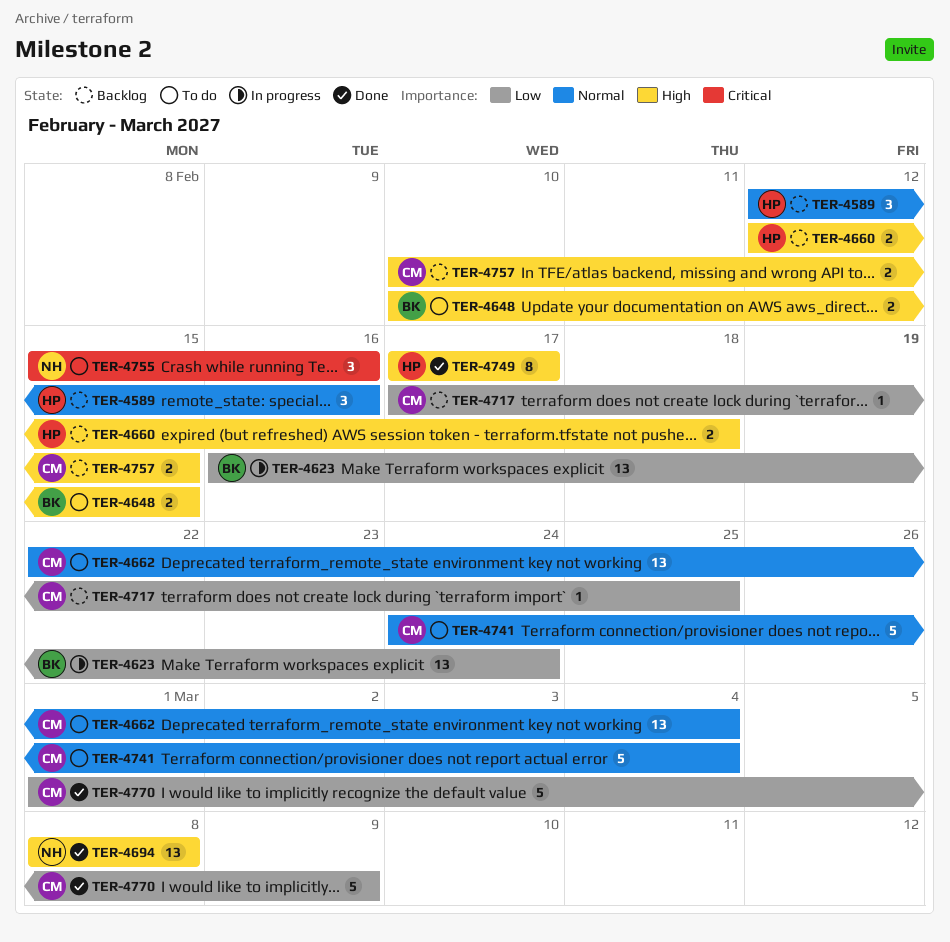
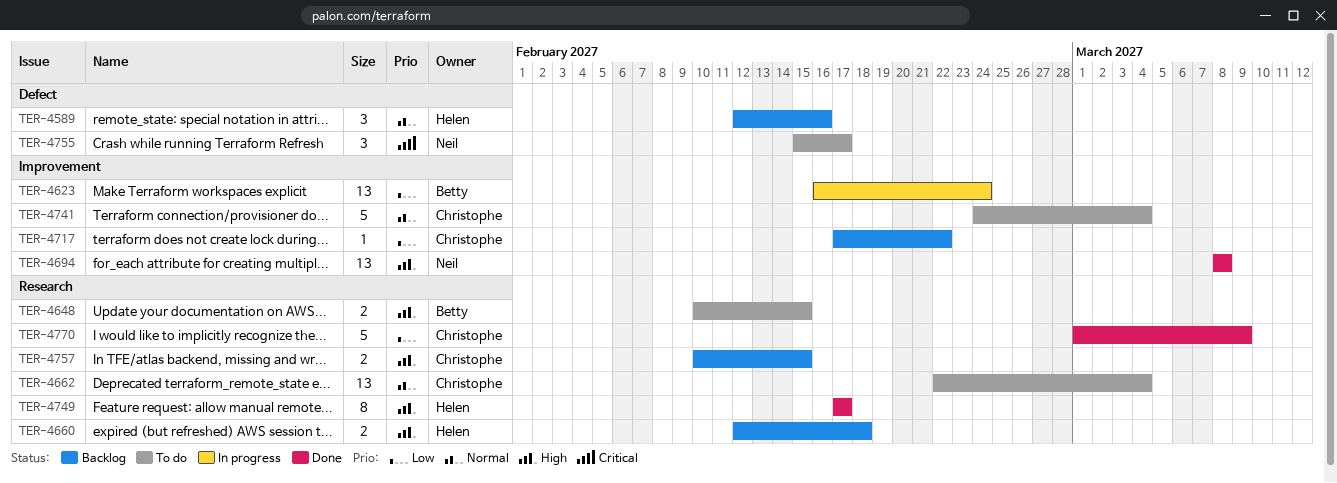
TER-4717, due: Feb 25 -> Feb 22
TER-4755, due: Feb 16 -> Feb 17

